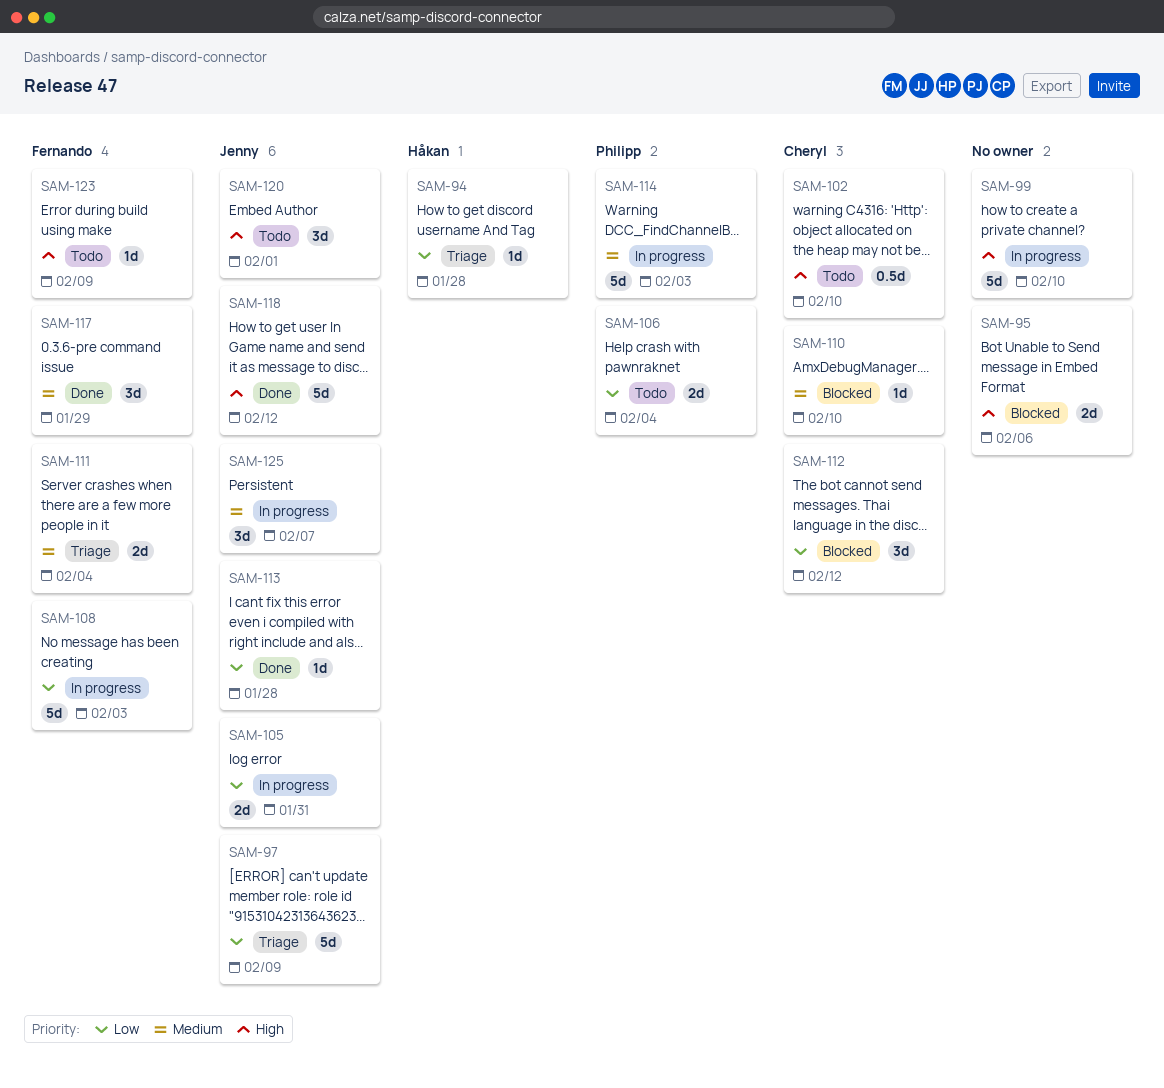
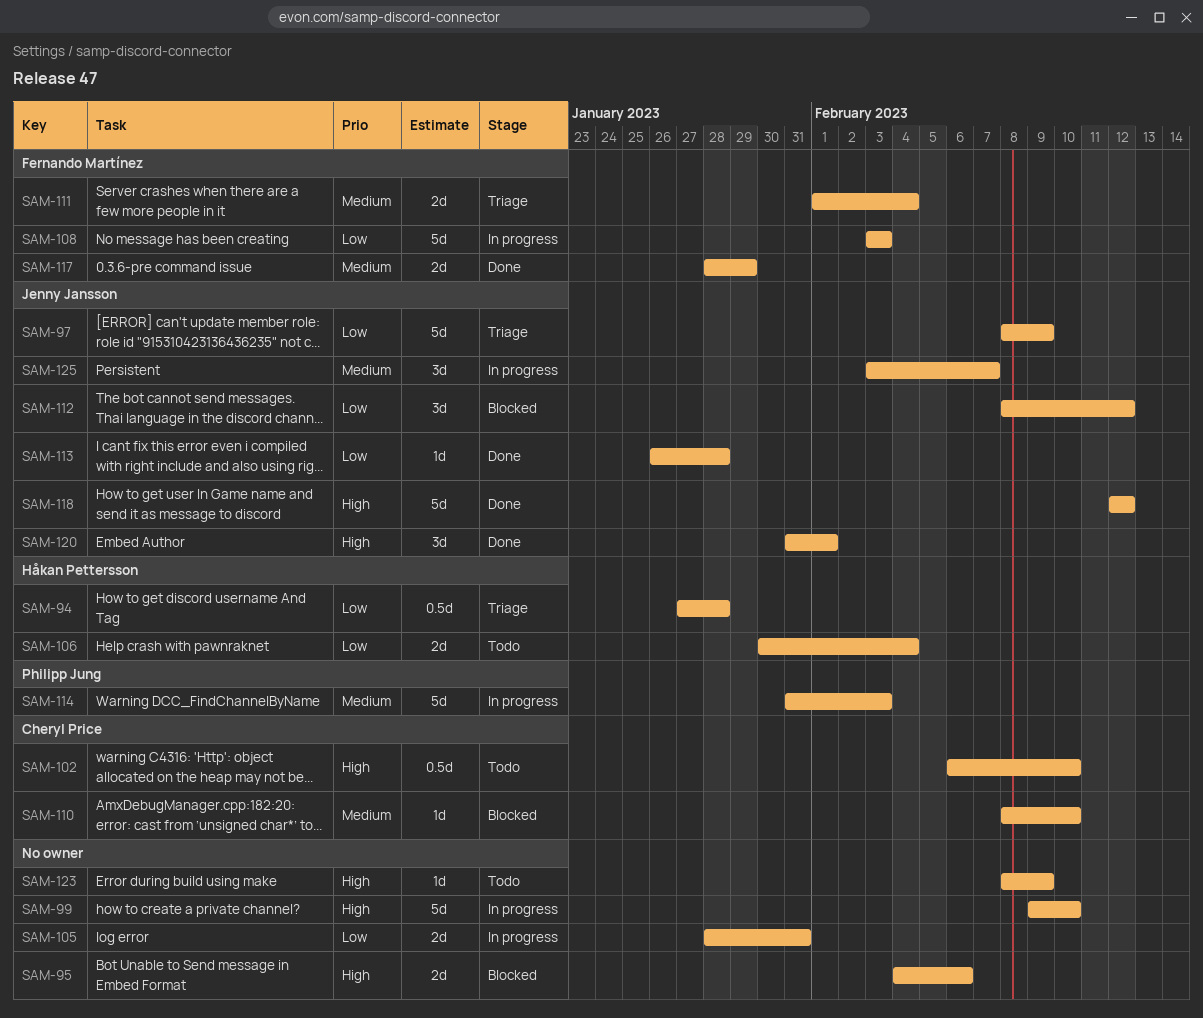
SAM-94, estimate: 1d -> 0.5d
SAM-105, owner: Jenny Jansson -> none
SAM-106, owner: Philipp Jung -> Håkan Pettersson
SAM-112, owner: Cheryl Price -> Jenny Jansson
SAM-117, estimate: 3d -> 2d
SAM-120, status: Todo -> Done
SAM-123, owner: Fernando Martínez -> none

